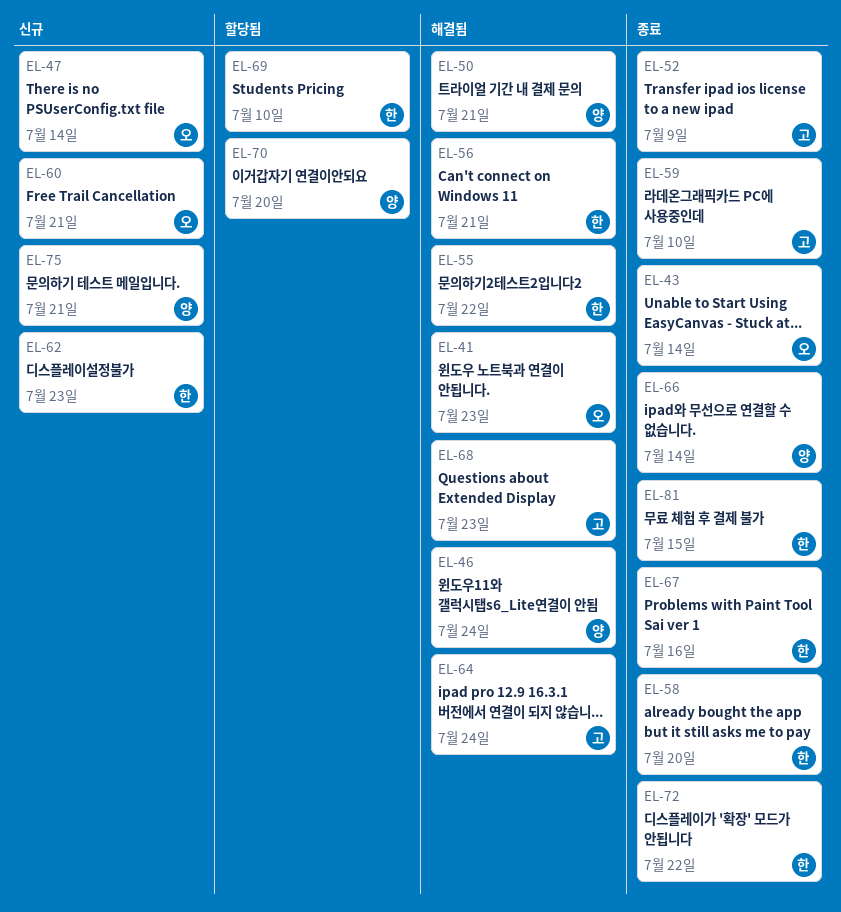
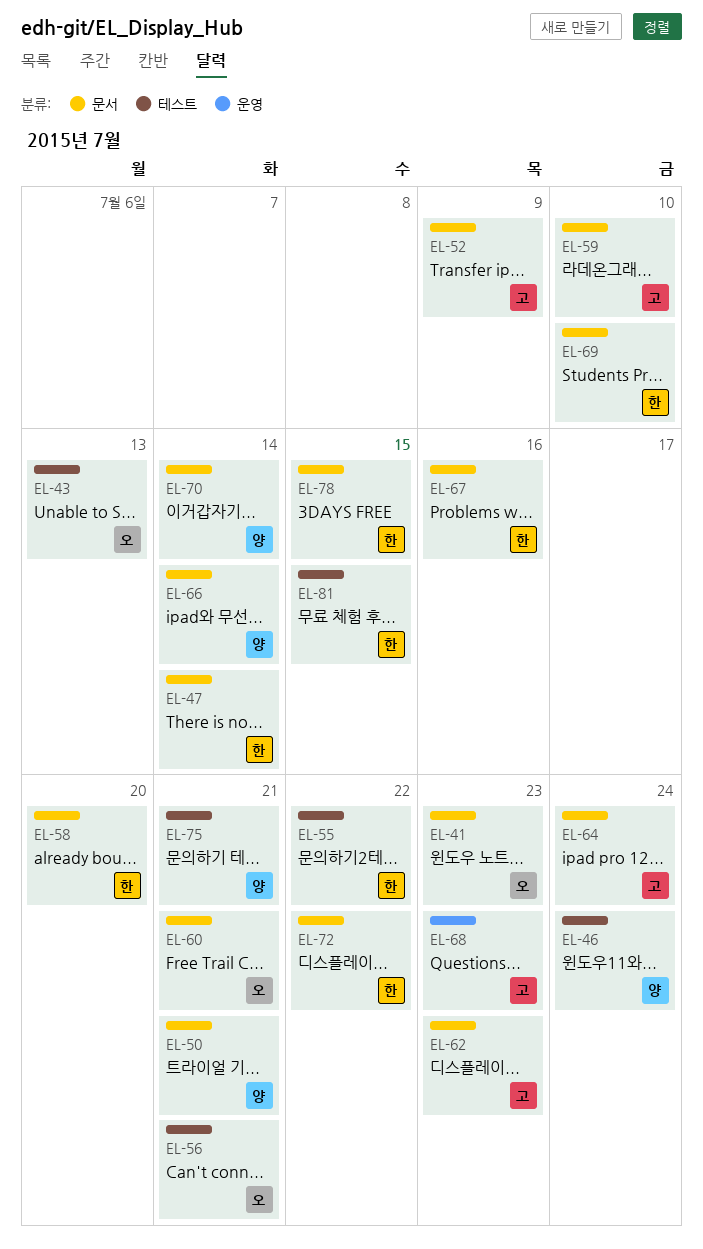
EL-43, due: Jul 14 -> Jul 13
EL-47, owner: 오 -> 한
EL-56, owner: 한 -> 오
EL-62, owner: 한 -> 고
EL-70, due: Jul 20 -> Jul 14
EL-78: none -> present

